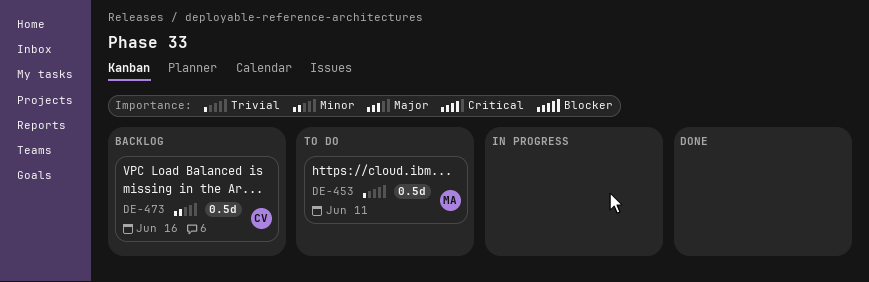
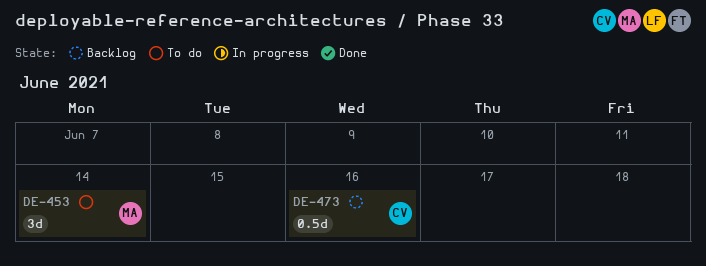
DE-453, estimate: 0.5d -> 3d
DE-453, due: Jun 11 -> Jun 14

